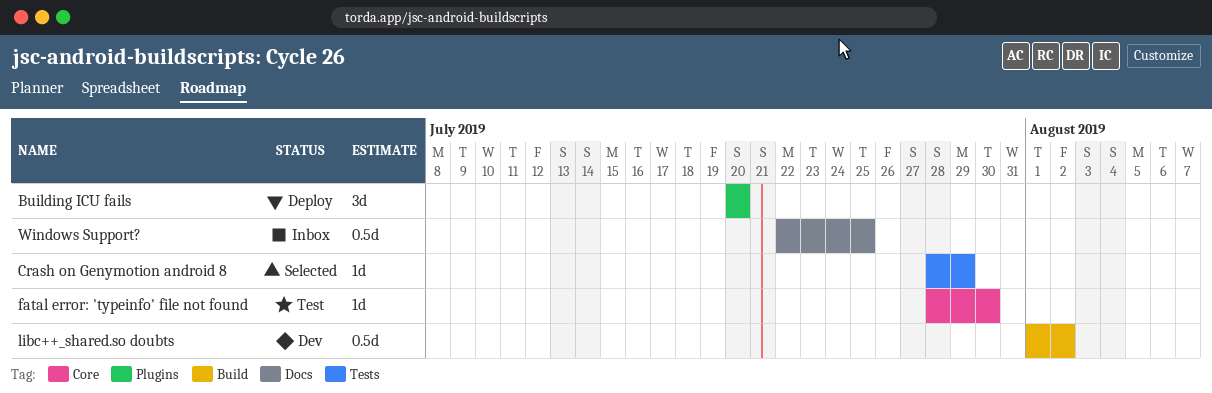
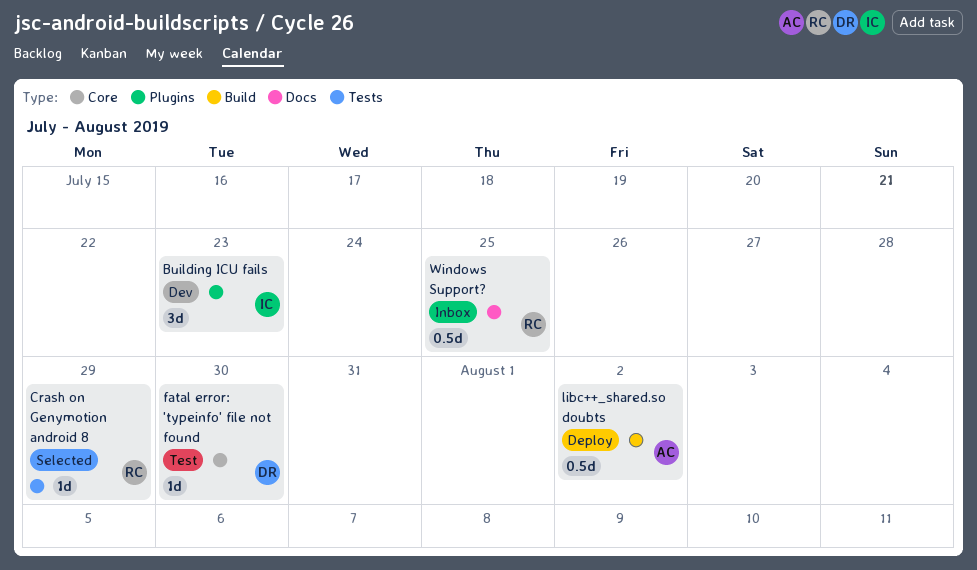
Building ICU fails, status: Deploy -> Dev
Building ICU fails, due: Jul 20 -> Jul 23
libc++_shared.so doubts, status: Dev -> Deploy

